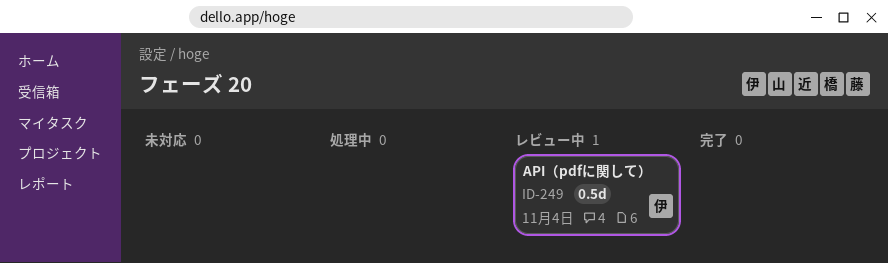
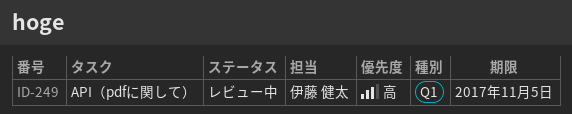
ID-249, due: Nov 4 -> Nov 5

